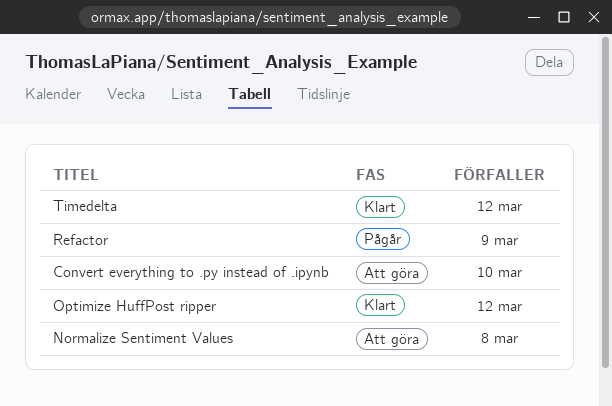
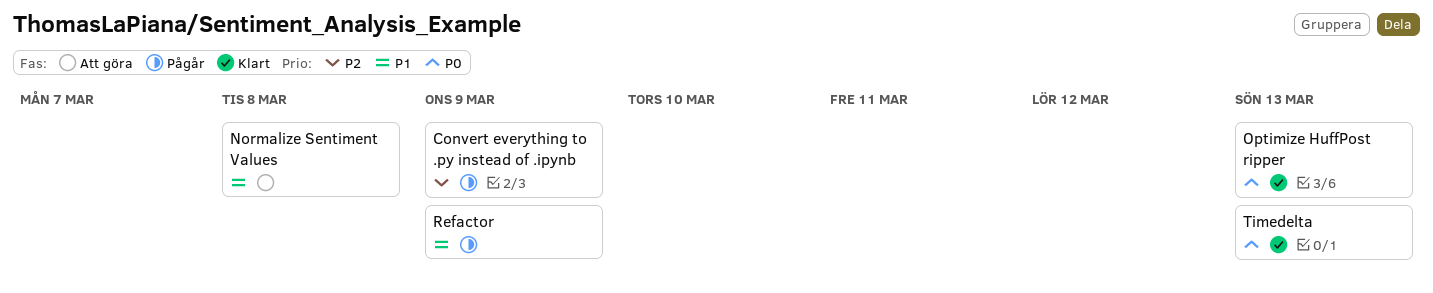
Convert everything to .py instead of .ipynb, status: Att göra -> Pågår
Convert everything to .py instead of .ipynb, due: Mar 10 -> Mar 9
Optimize HuffPost ripper, due: Mar 12 -> Mar 13
Timedelta, due: Mar 12 -> Mar 13

